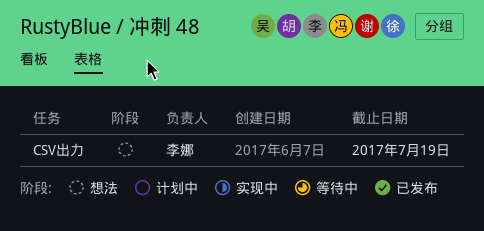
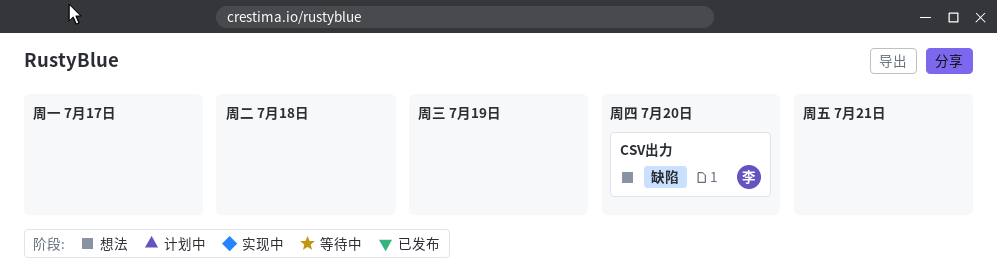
CSV出力, due: Jul 19 -> Jul 20

